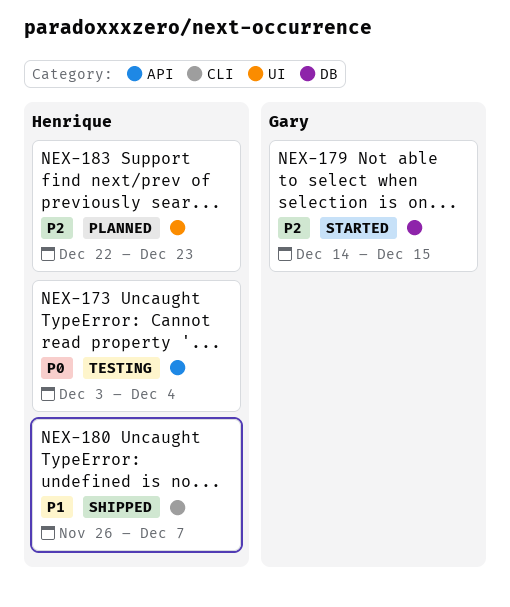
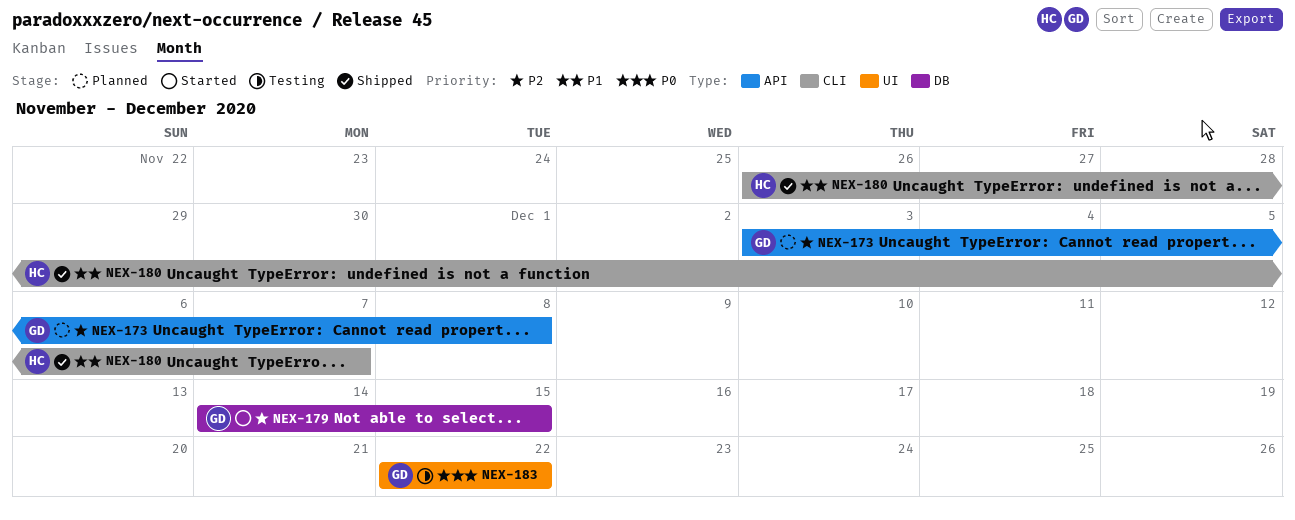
NEX-173, status: Testing -> Planned
NEX-173, owner: Henrique -> Gary
NEX-173, priority: P0 -> P2
NEX-173, due: Dec 4 -> Dec 8
NEX-183, status: Planned -> Testing
NEX-183, owner: Henrique -> Gary
NEX-183, priority: P2 -> P0
NEX-183, due: Dec 23 -> Dec 22

